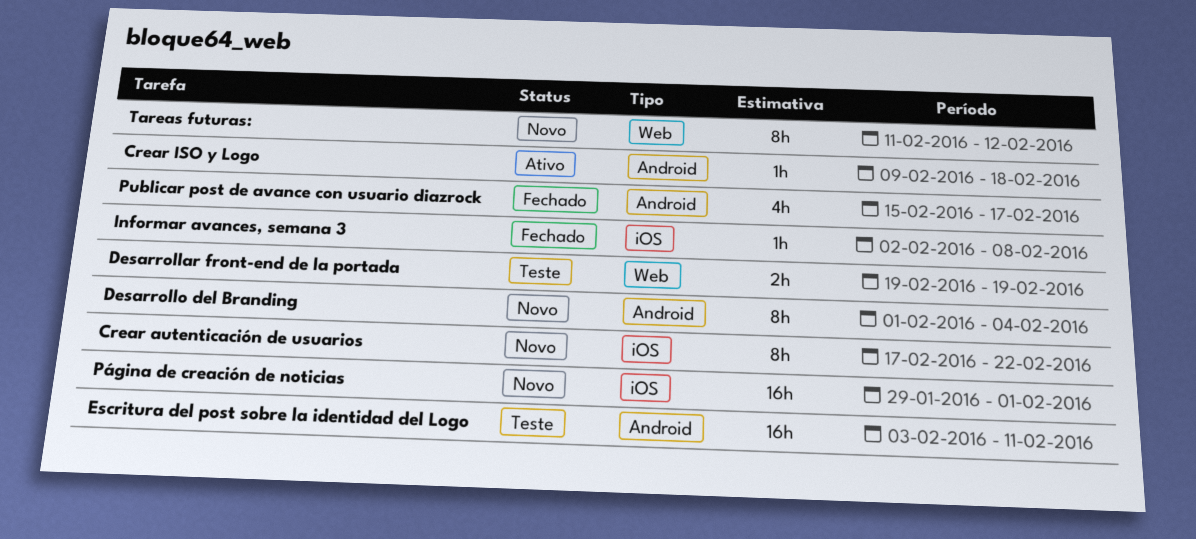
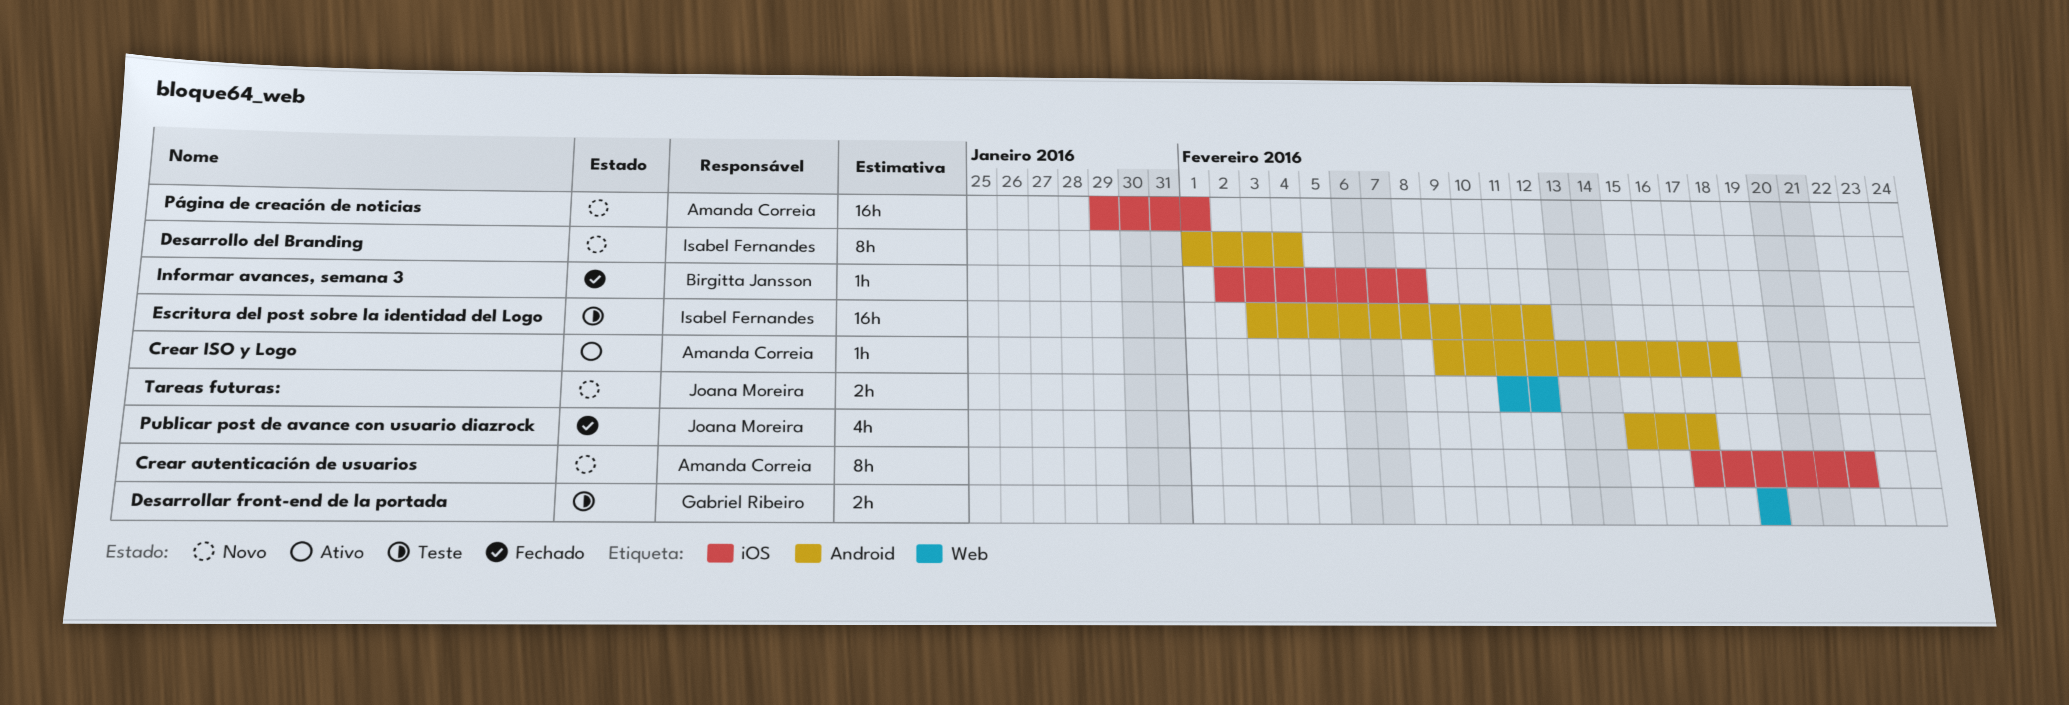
Escritura del post sobre la identidad del Logo, due: Feb 11 -> Feb 12
Tareas futuras:, estimate: 8h -> 2h

